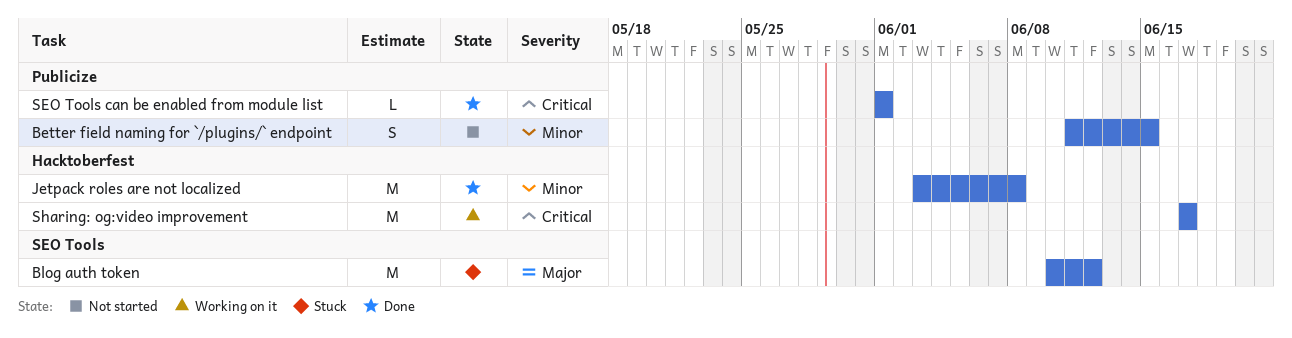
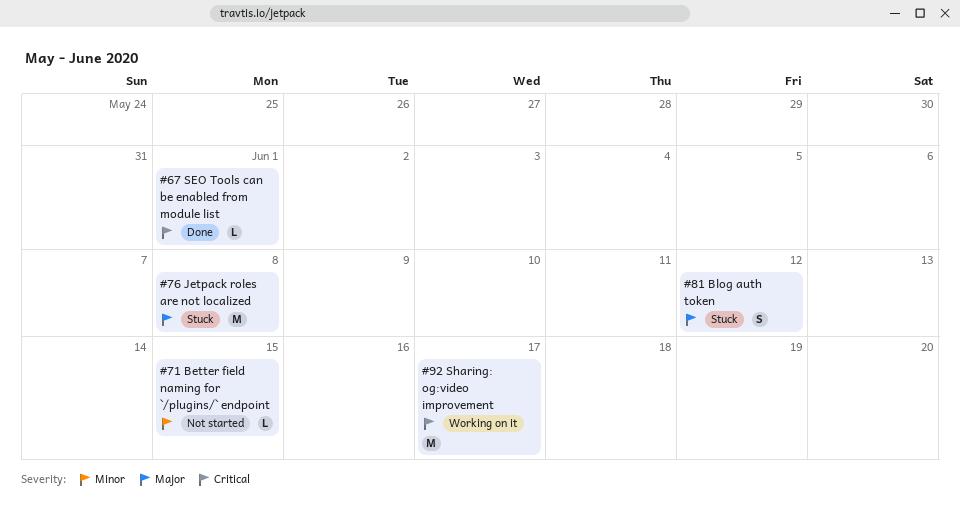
Better field naming for `/plugins/` endpoint, estimate: S -> L
Blog auth token, estimate: M -> S
Jetpack roles are not localized, status: Done -> Stuck
Jetpack roles are not localized, priority: Minor -> Major

